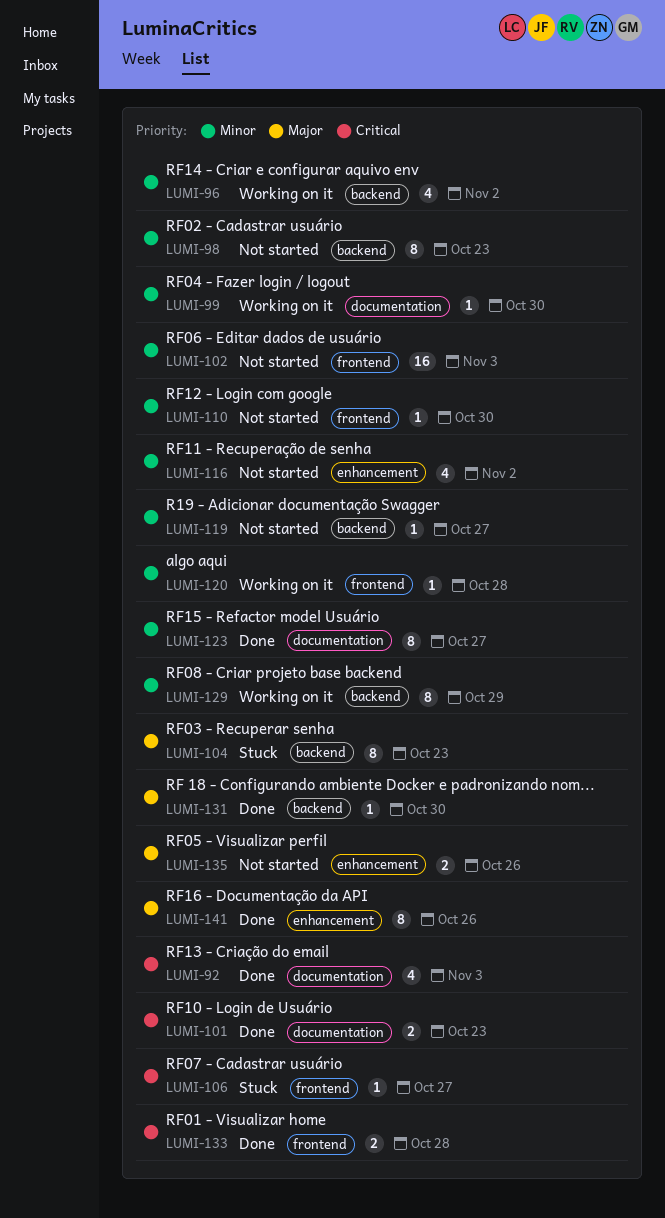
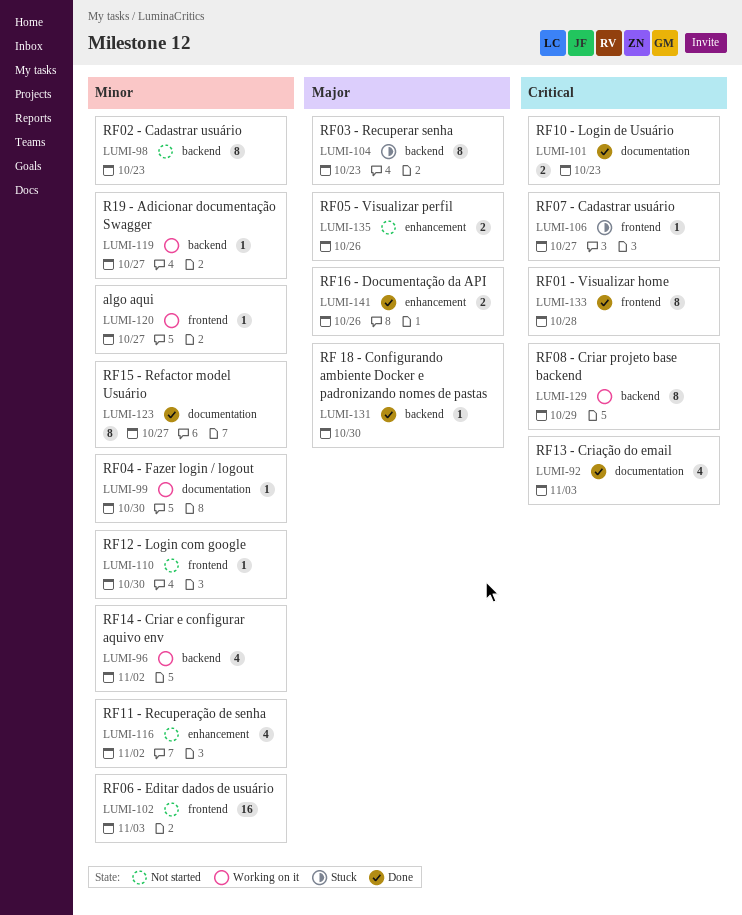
LUMI-119, status: Not started -> Working on it
LUMI-120, due: Oct 28 -> Oct 27
LUMI-129, priority: Minor -> Critical
LUMI-133, estimate: 2 -> 8
LUMI-141, estimate: 8 -> 2

